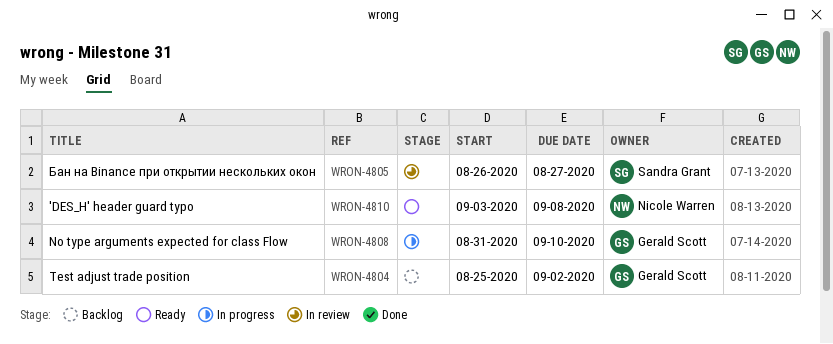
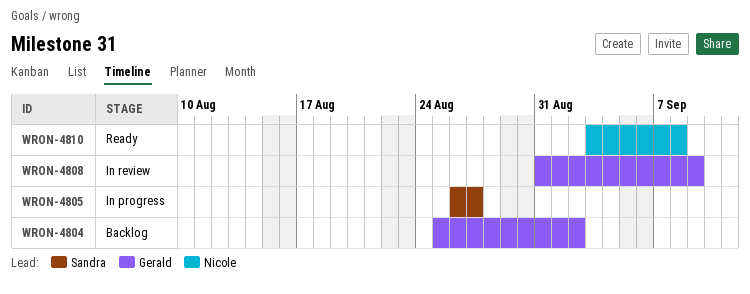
WRON-4805, status: In review -> In progress
WRON-4808, status: In progress -> In review
WRON-4808, due: Sep 10 -> Sep 9

